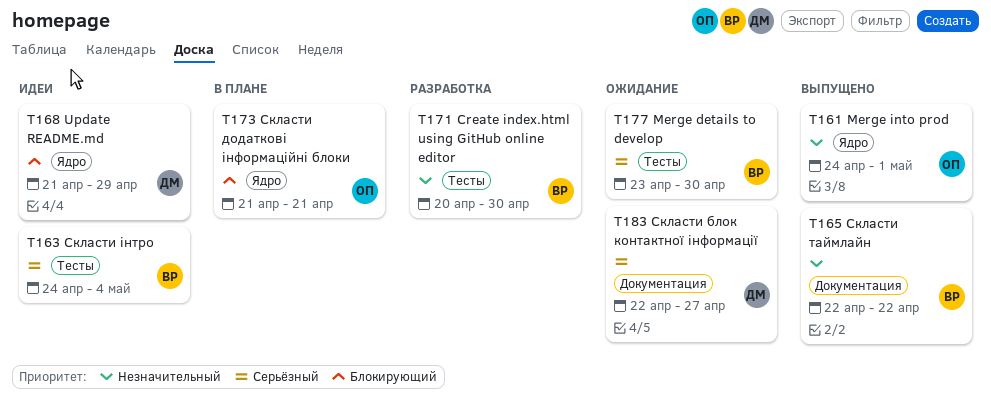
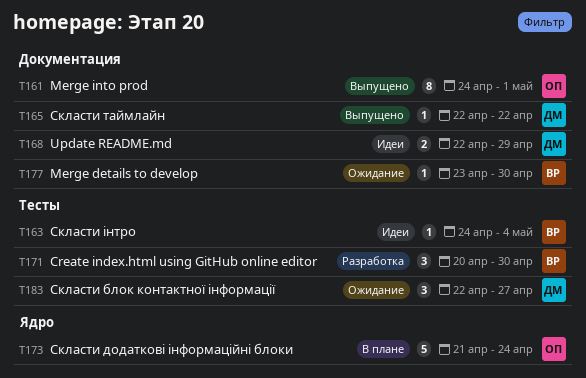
T161, label: Ядро -> Документация
T165, owner: ВР -> ДМ
T168, label: Ядро -> Документация
T168, start: Apr 21 -> Apr 22
T173, due: Apr 21 -> Apr 24
T177, label: Тесты -> Документация
T183, label: Документация -> Тесты

